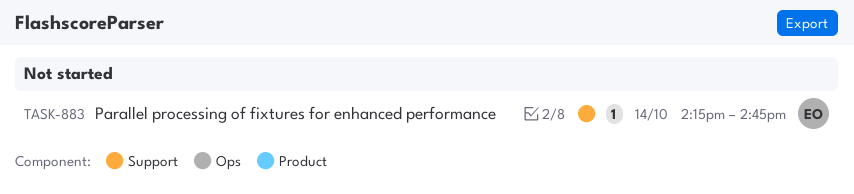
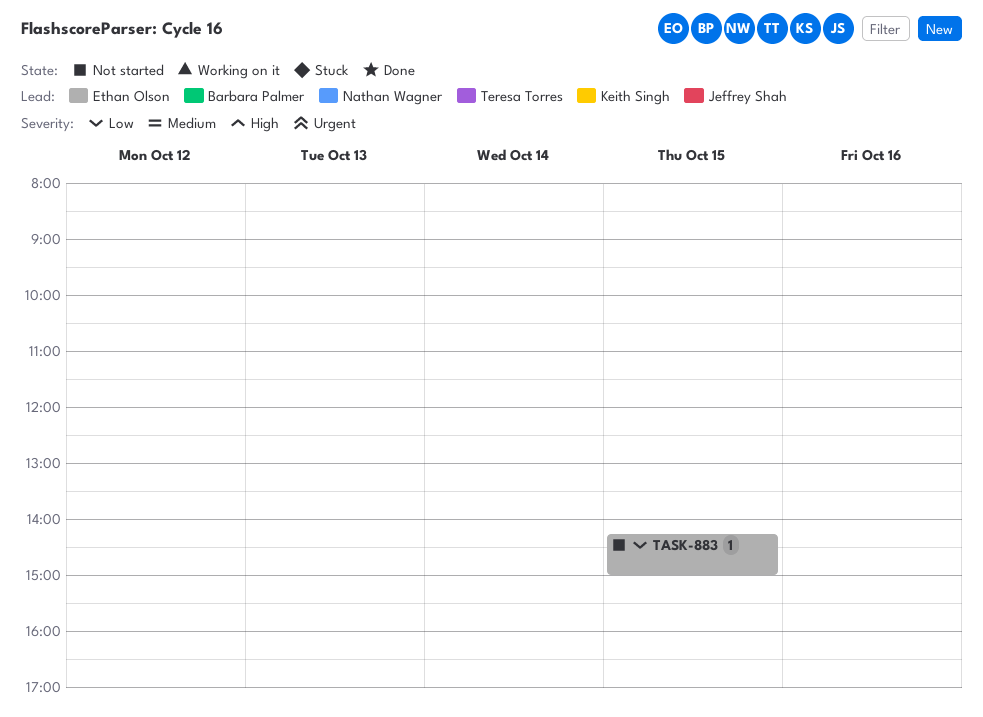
TASK-883, day: Oct 14 -> Oct 15
TASK-883, ends: 14:45 -> 15:00

